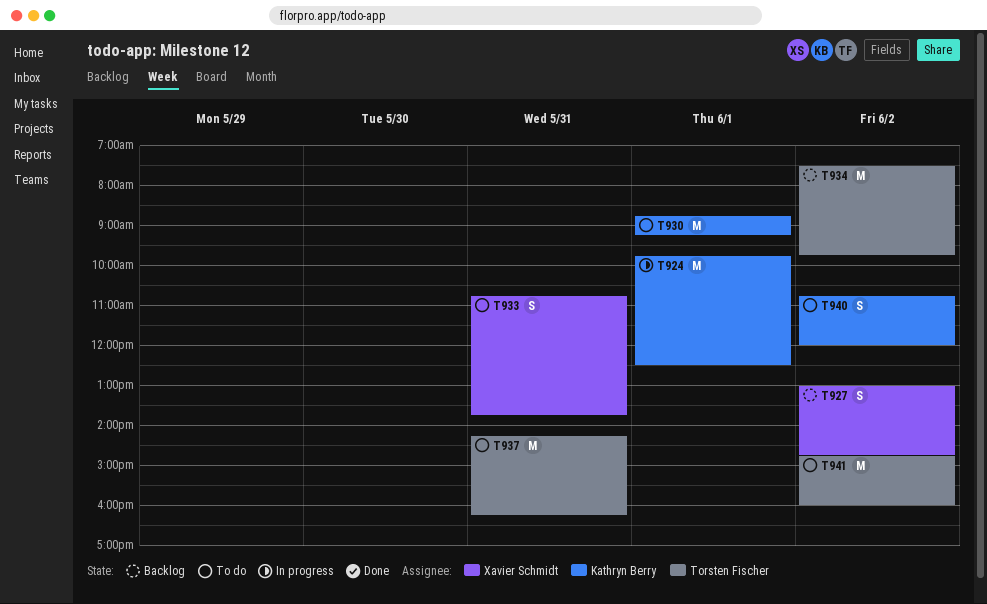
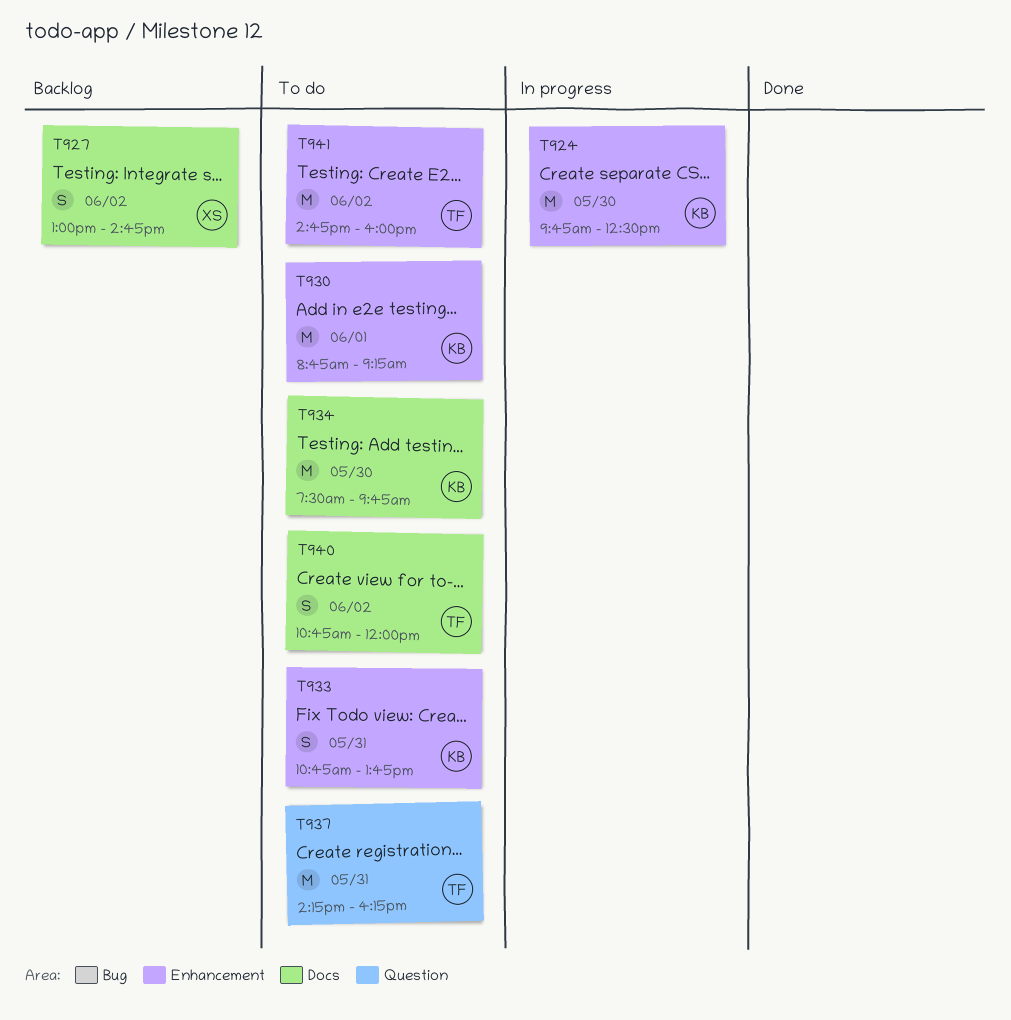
T924, day: Jun 1 -> May 30
T933, owner: Xavier Schmidt -> Kathryn Berry
T934, status: Backlog -> To do
T934, owner: Torsten Fischer -> Kathryn Berry
T934, day: Jun 2 -> May 30
T940, owner: Kathryn Berry -> Torsten Fischer

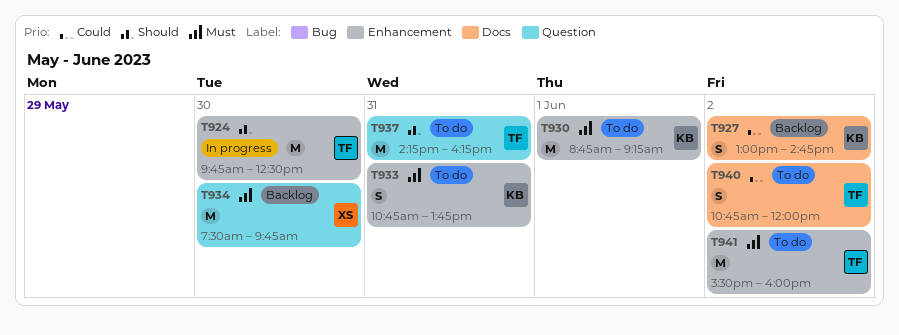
T924, owner: KB -> TF
T927, owner: XS -> KB
T934, status: To do -> Backlog
T934, owner: KB -> XS
T934, label: Docs -> Question
T941, begins: 14:45 -> 15:30

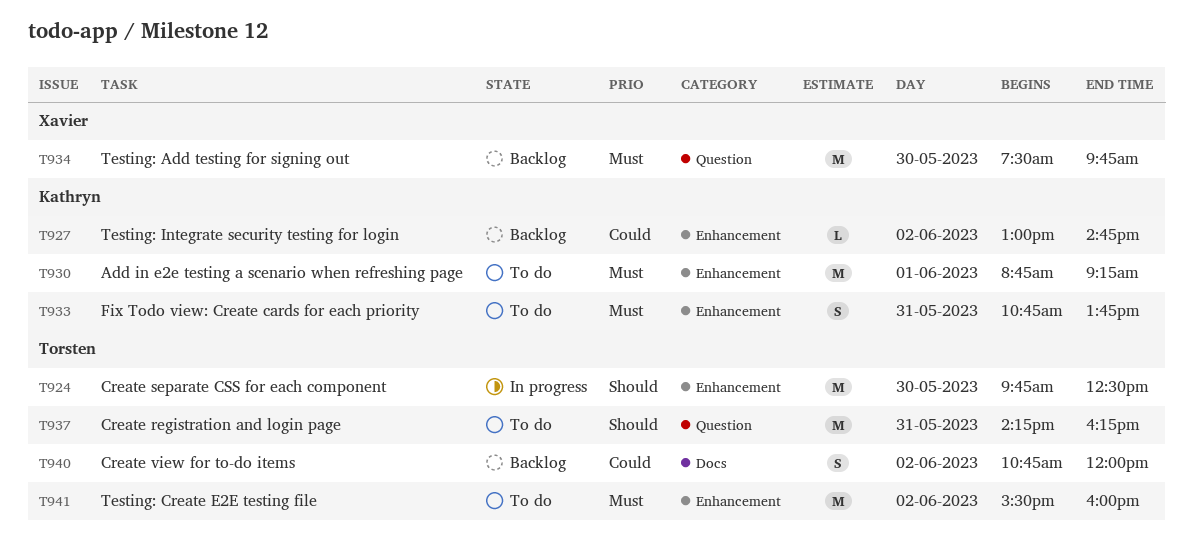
T927, label: Docs -> Enhancement
T927, estimate: S -> L
T940, status: To do -> Backlog

